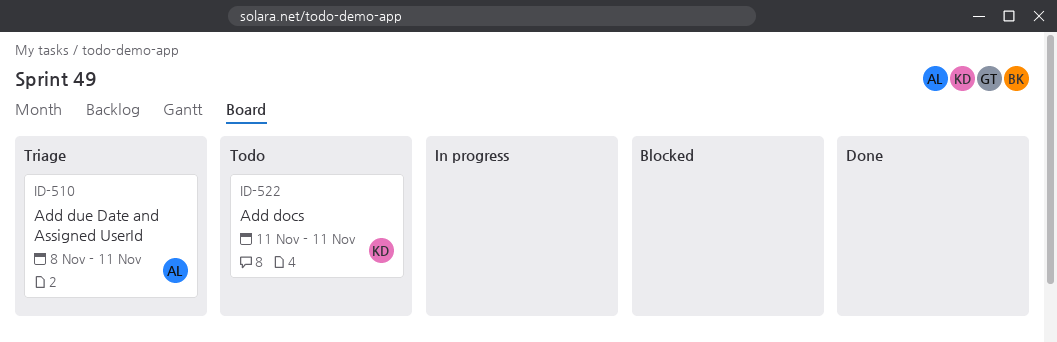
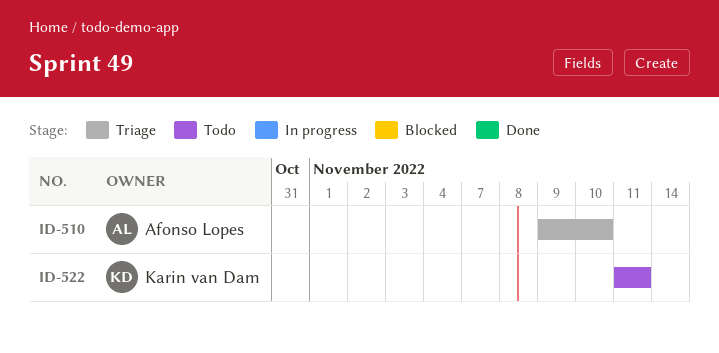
ID-510, start: Nov 8 -> Nov 9
ID-510, due: Nov 11 -> Nov 10

